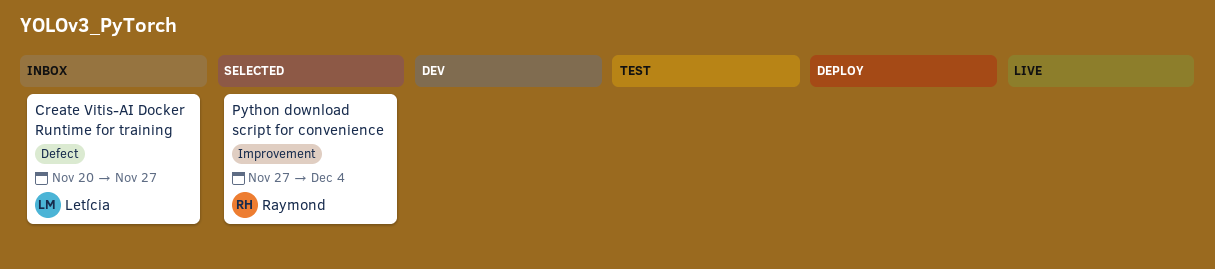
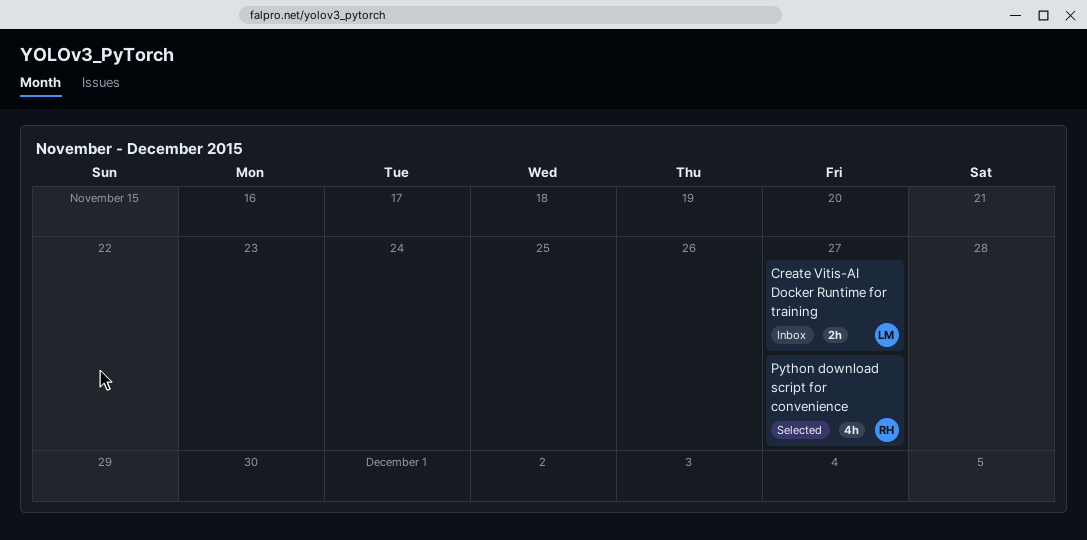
Python download script for convenience, due: Dec 4 -> Nov 27

